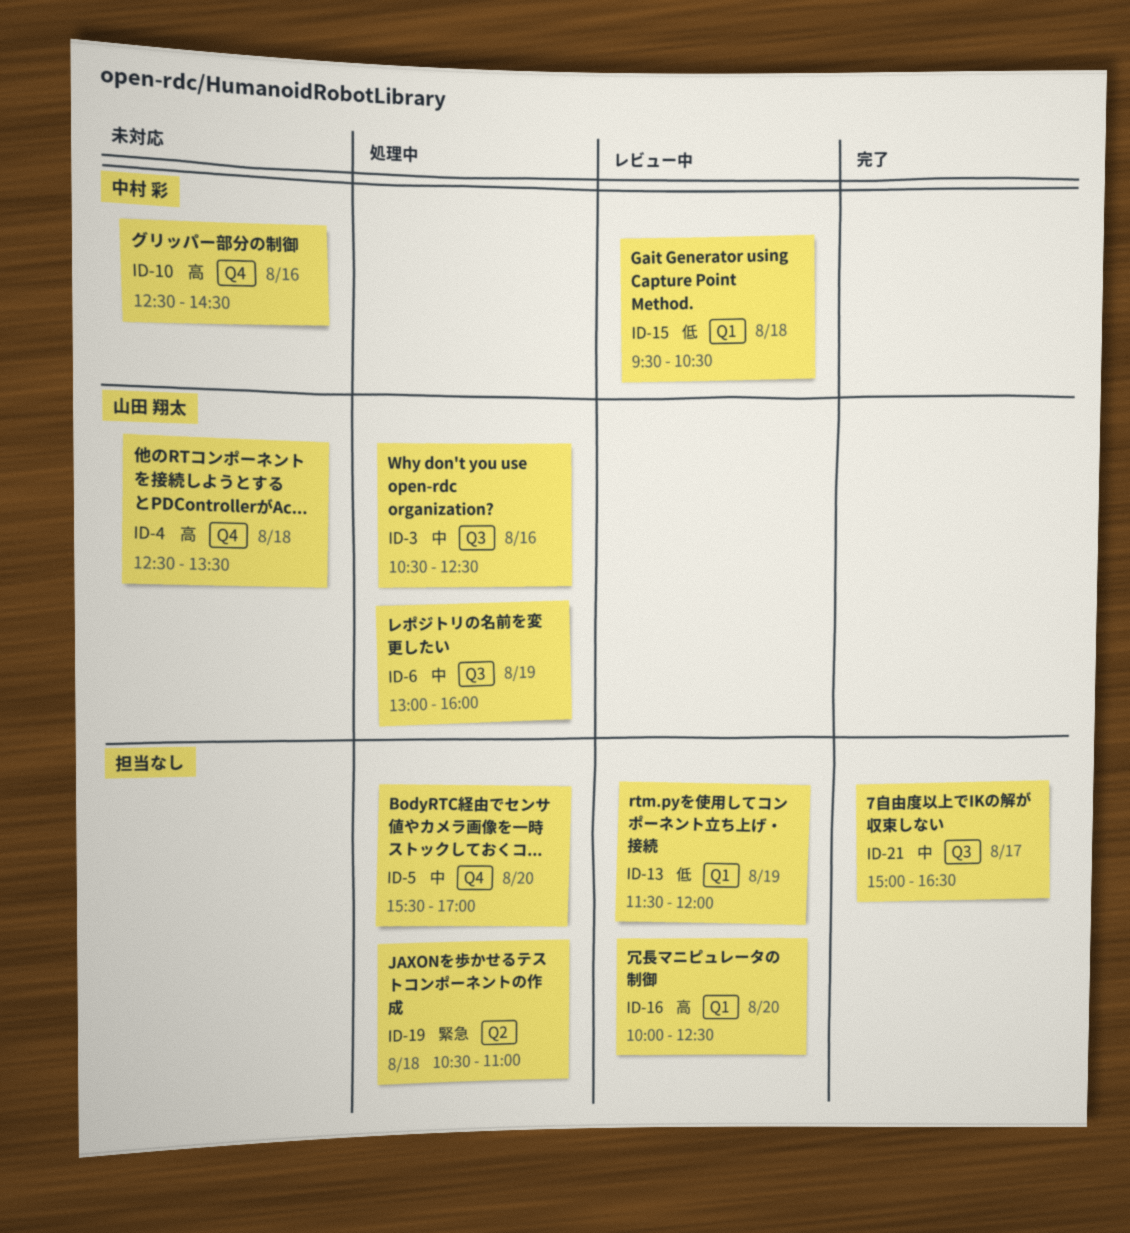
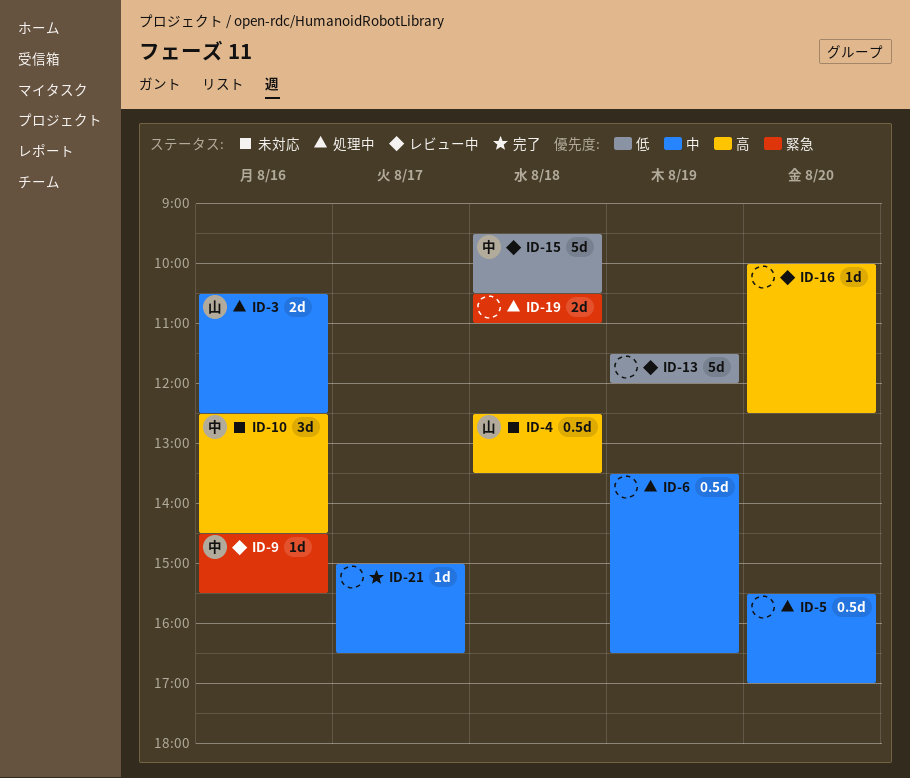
ID-6, owner: 山田 翔太 -> none
ID-6, begins: 13:00 -> 13:30
ID-6, ends: 16:00 -> 16:30
ID-9: none -> present

